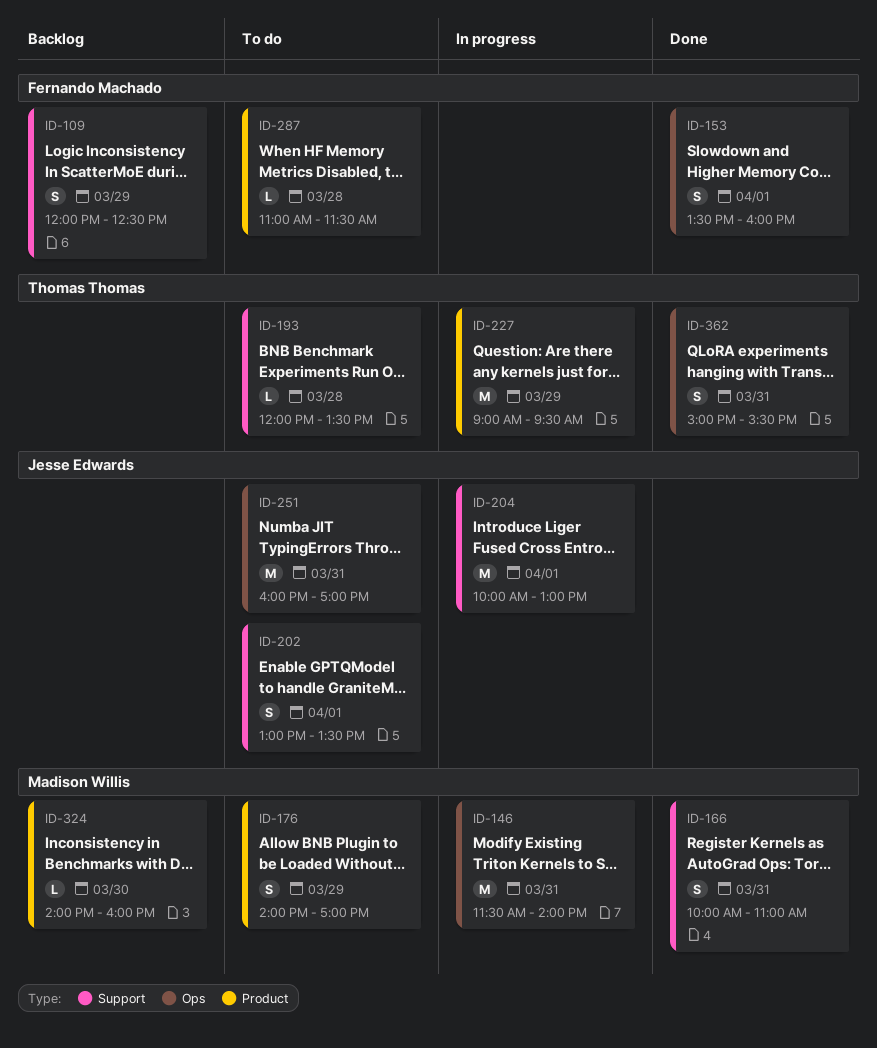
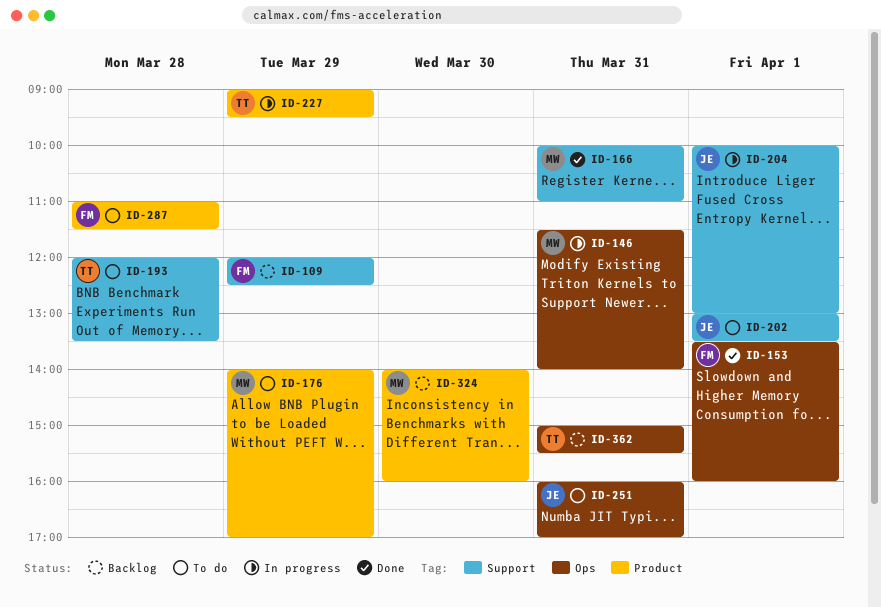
ID-362, status: Done -> Backlog

